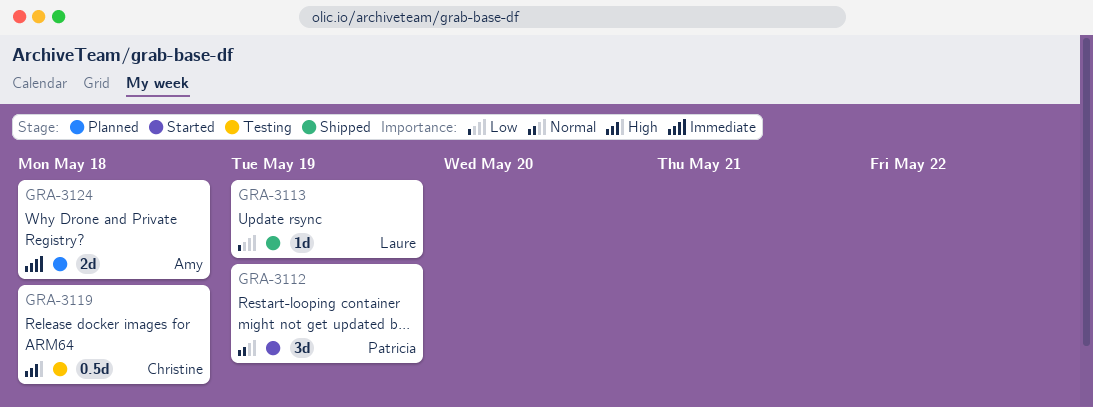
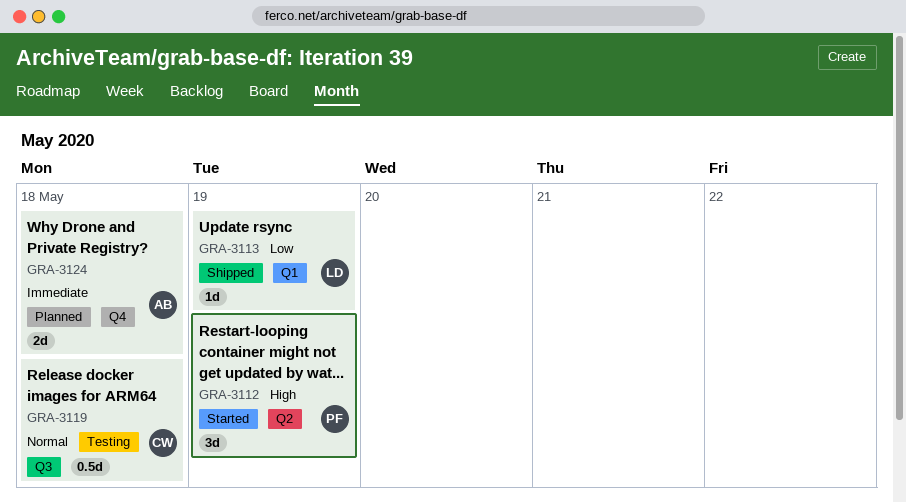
GRA-3112, priority: Normal -> High
GRA-3119, priority: High -> Normal

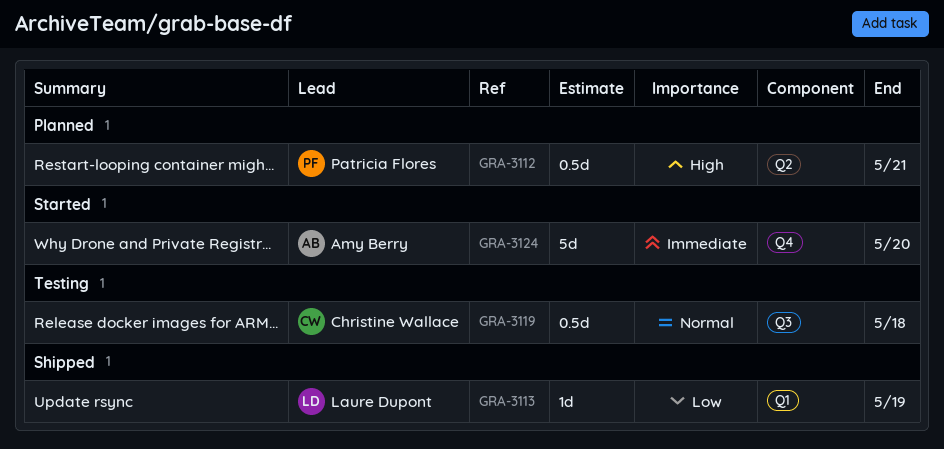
GRA-3112, status: Started -> Planned
GRA-3112, estimate: 3d -> 0.5d
GRA-3112, due: May 19 -> May 21
GRA-3124, status: Planned -> Started
GRA-3124, estimate: 2d -> 5d
GRA-3124, due: May 18 -> May 20

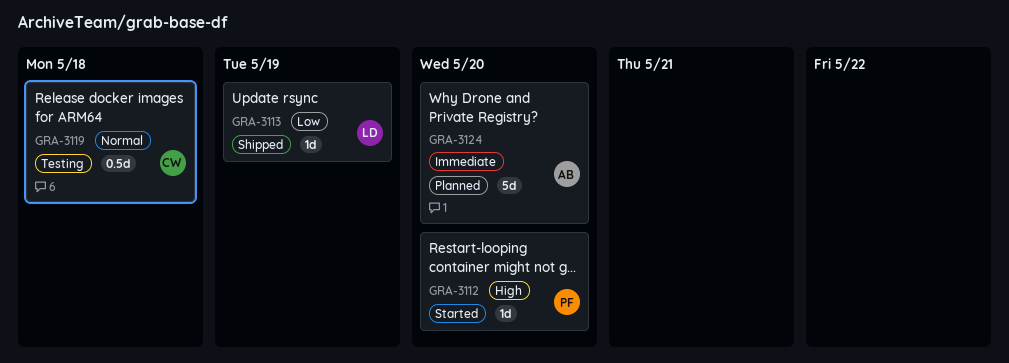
GRA-3112, status: Planned -> Started
GRA-3112, estimate: 0.5d -> 1d
GRA-3112, due: May 21 -> May 20
GRA-3124, status: Started -> Planned

